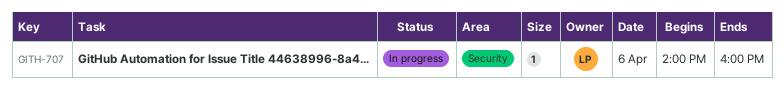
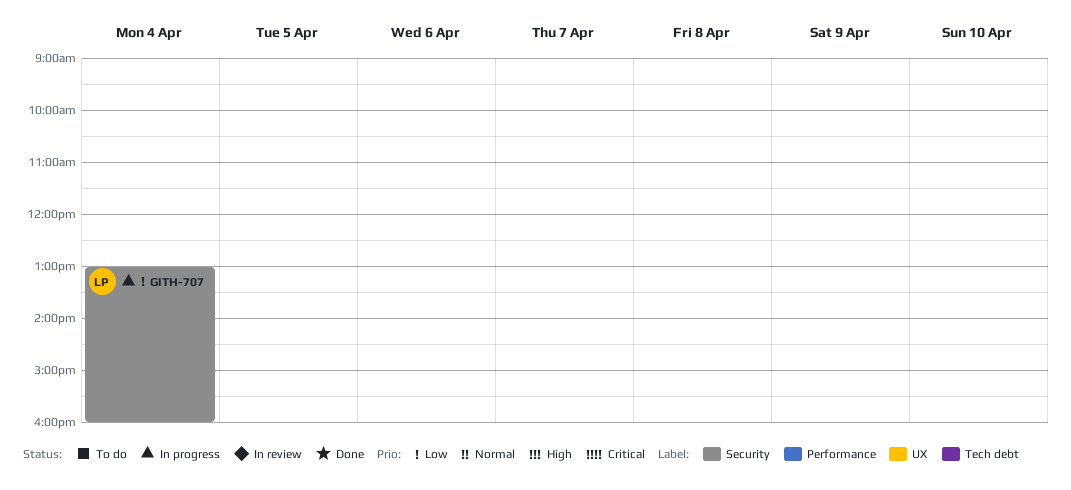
GITH-707, day: Apr 6 -> Apr 4
GITH-707, begins: 14:00 -> 13:00

